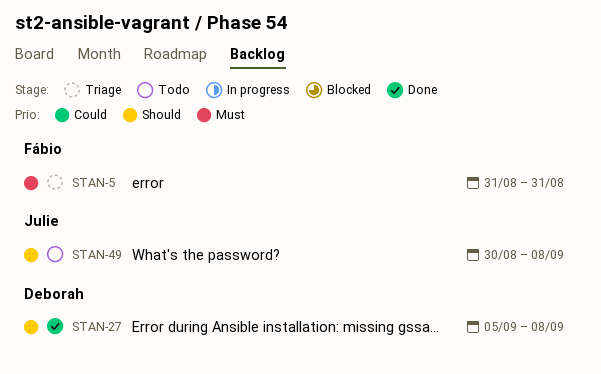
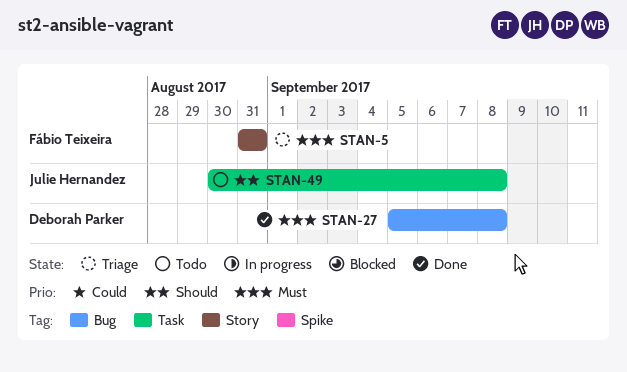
STAN-27, priority: Should -> Must

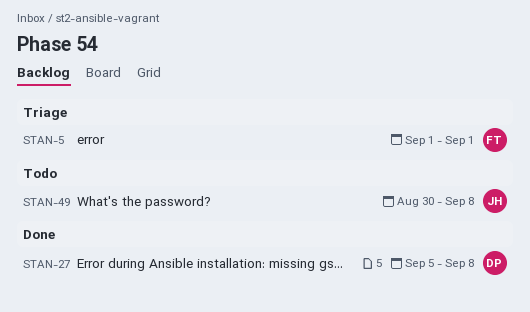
STAN-5, start: Aug 31 -> Sep 1
STAN-5, due: Aug 31 -> Sep 1

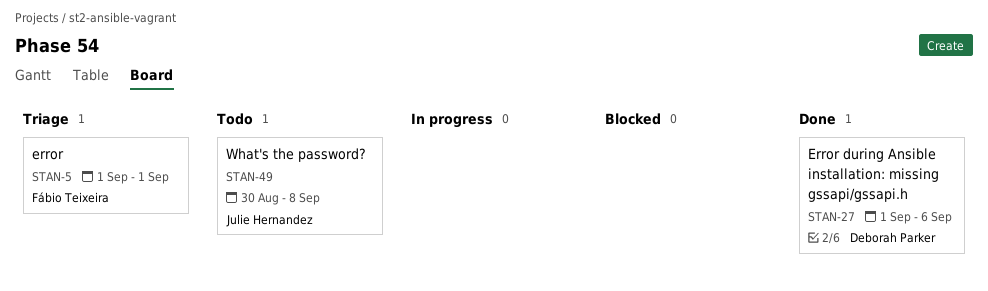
STAN-27, start: Sep 5 -> Sep 1
STAN-27, due: Sep 8 -> Sep 6

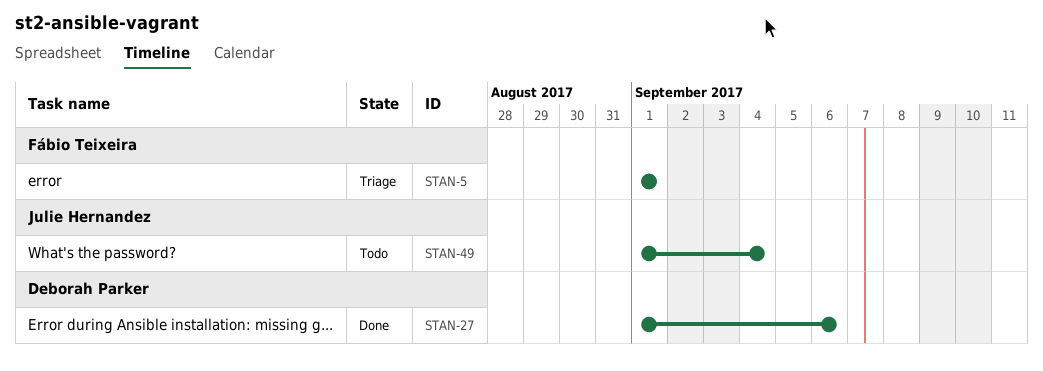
STAN-49, start: Aug 30 -> Sep 1
STAN-49, due: Sep 8 -> Sep 4

